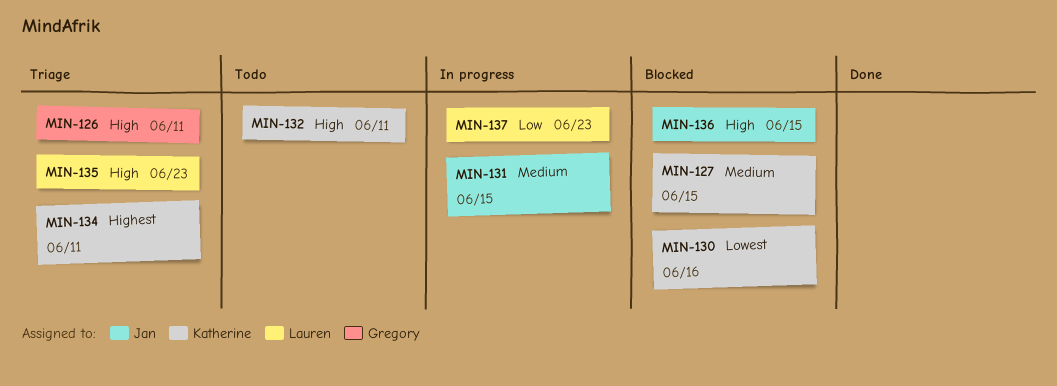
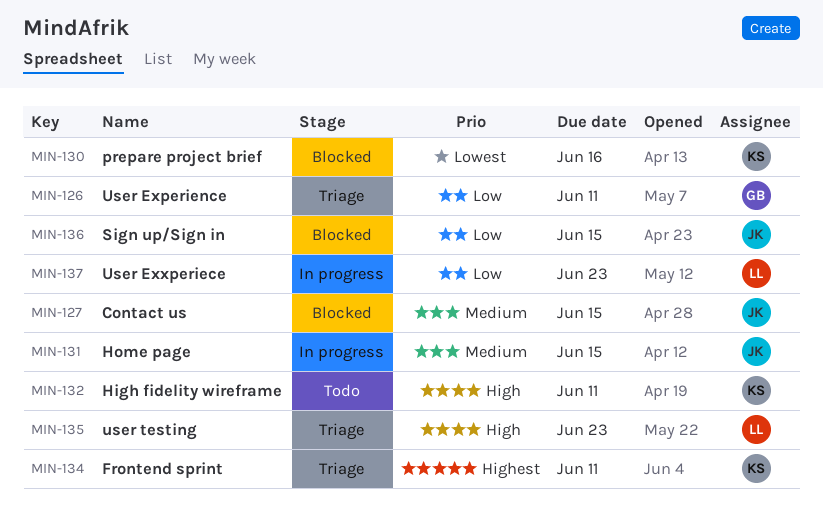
MIN-126, priority: High -> Low
MIN-127, owner: Katherine -> Jan
MIN-136, priority: High -> Low

